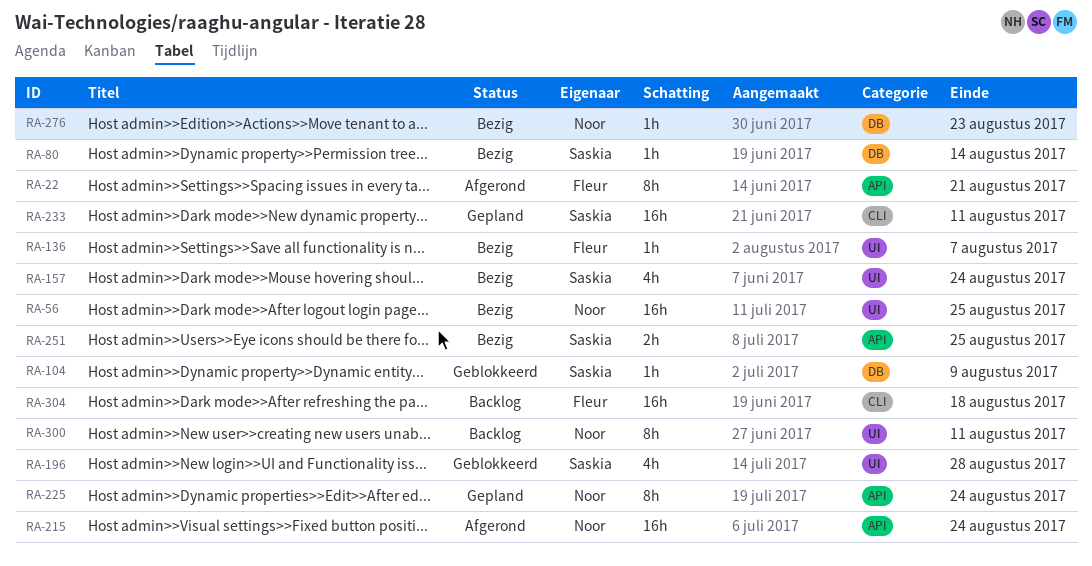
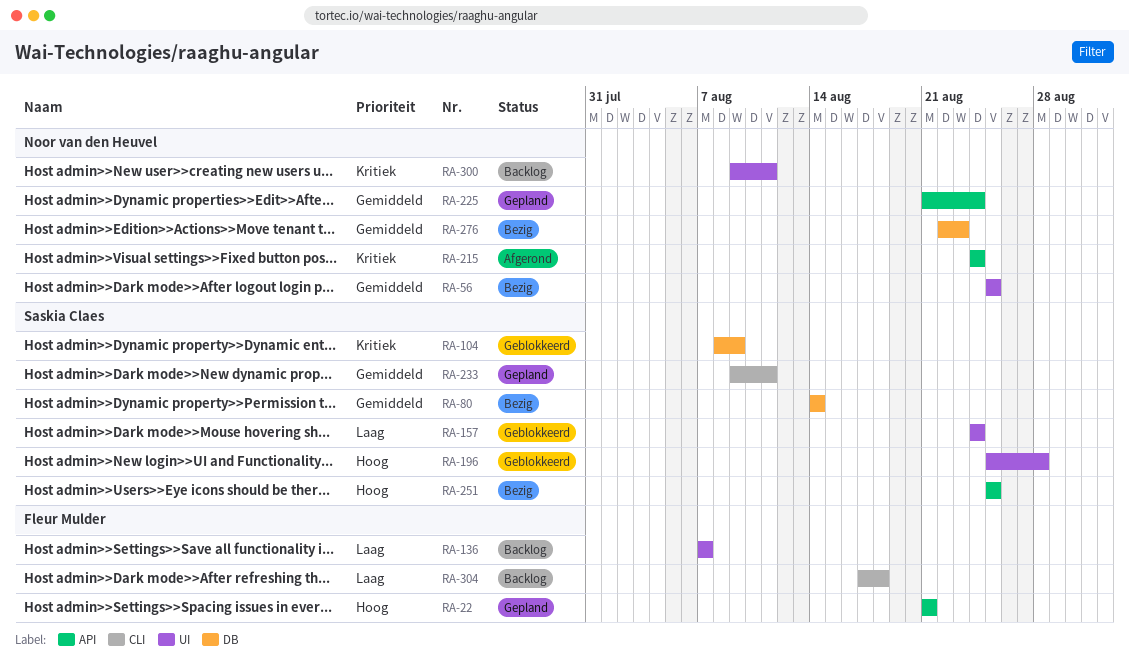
RA-22, status: Afgerond -> Gepland
RA-136, status: Bezig -> Backlog
RA-157, status: Bezig -> Geblokkeerd

